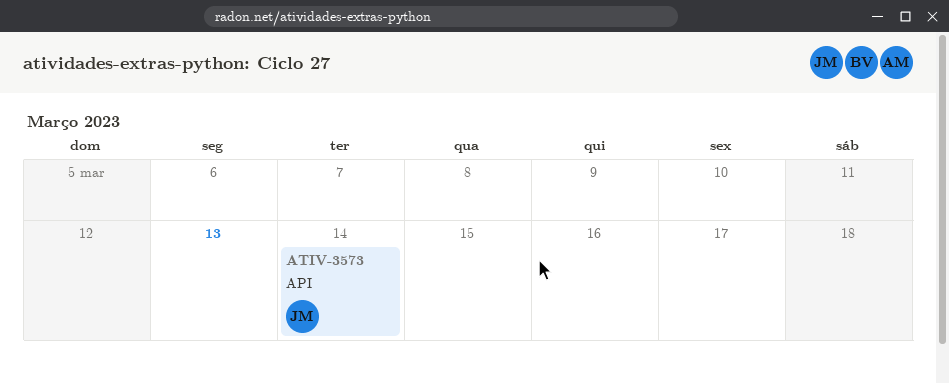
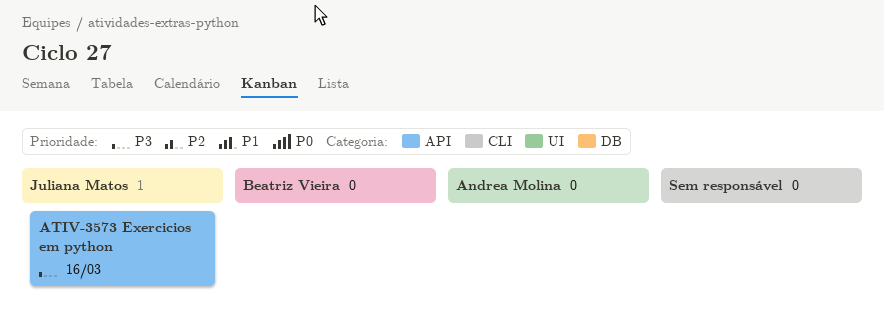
ATIV-3573, due: Mar 14 -> Mar 16

